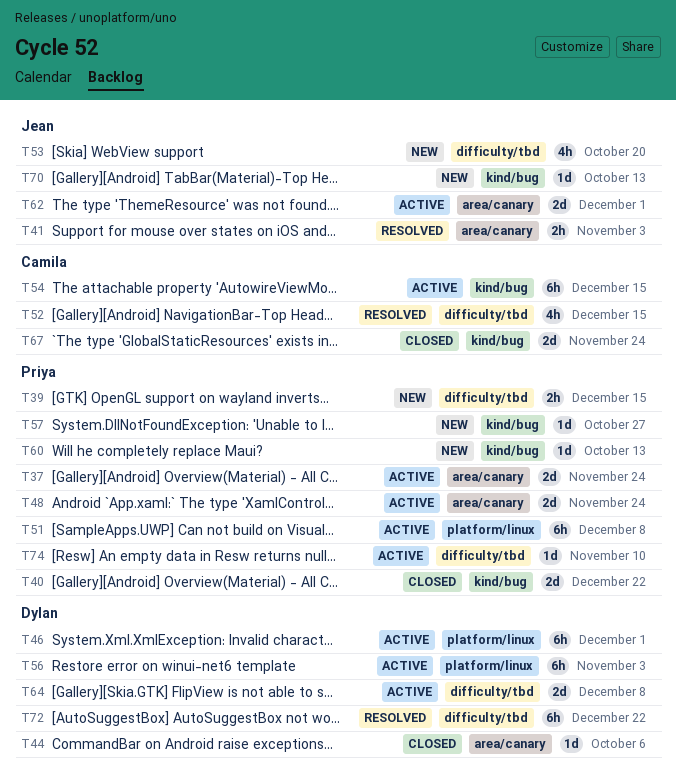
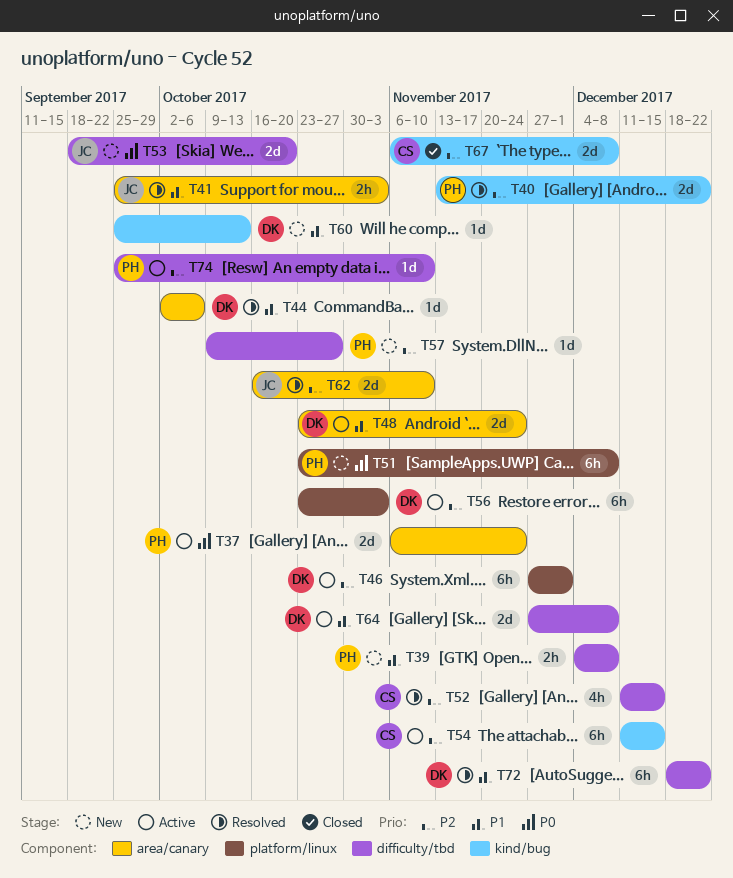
T39, due: Dec 15 -> Dec 8
T40, status: Closed -> Resolved
T44, status: Closed -> Resolved
T48, owner: Priya -> Dylan
T51, status: Active -> New
T53, estimate: 4h -> 2d
T57, label: kind/bug -> difficulty/tbd
T60, owner: Priya -> Dylan
T62, status: Active -> Resolved
T62, due: Dec 1 -> Nov 10
T67, due: Nov 24 -> Dec 8
T70: present -> none

